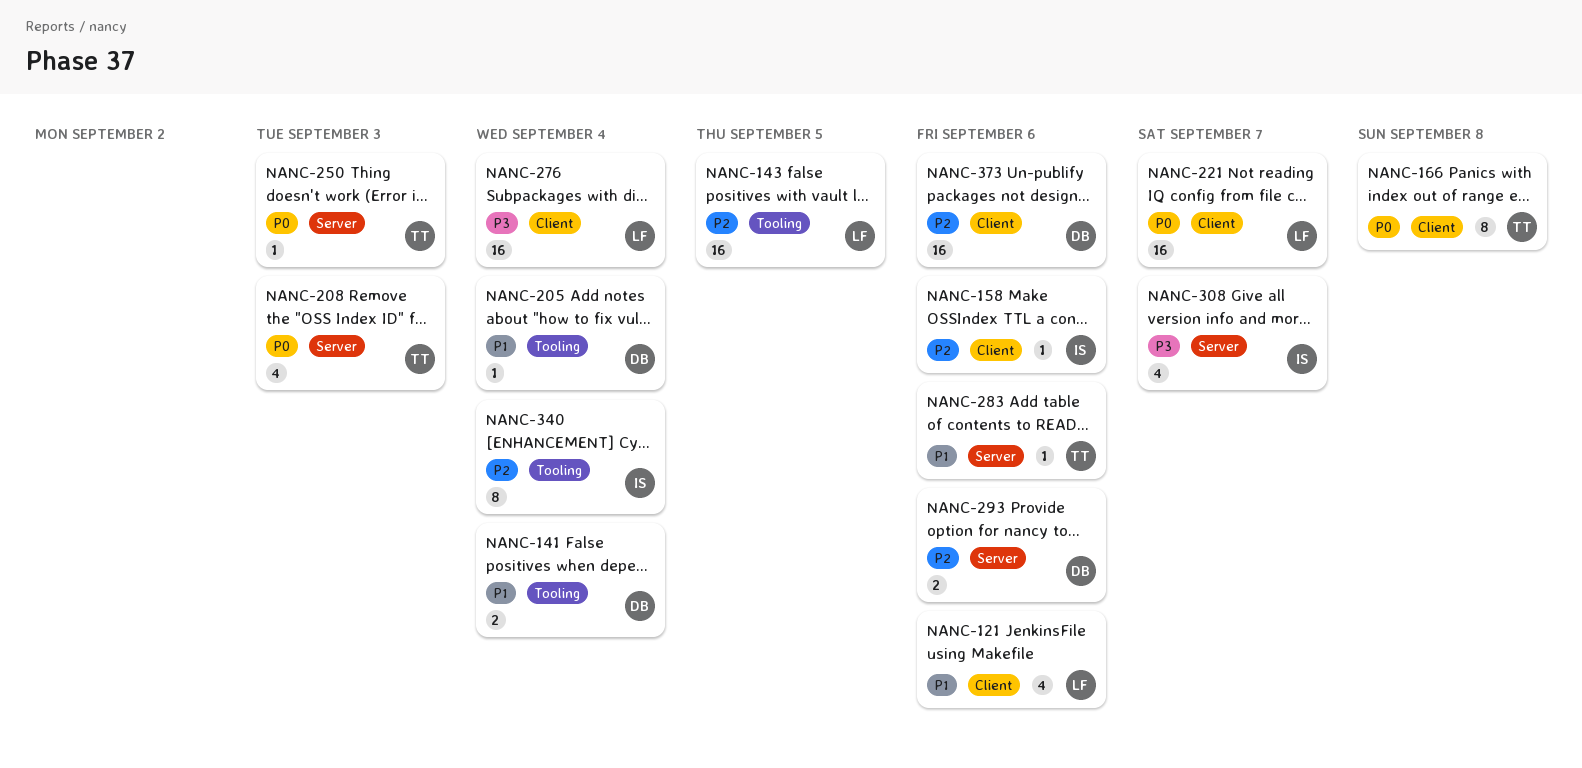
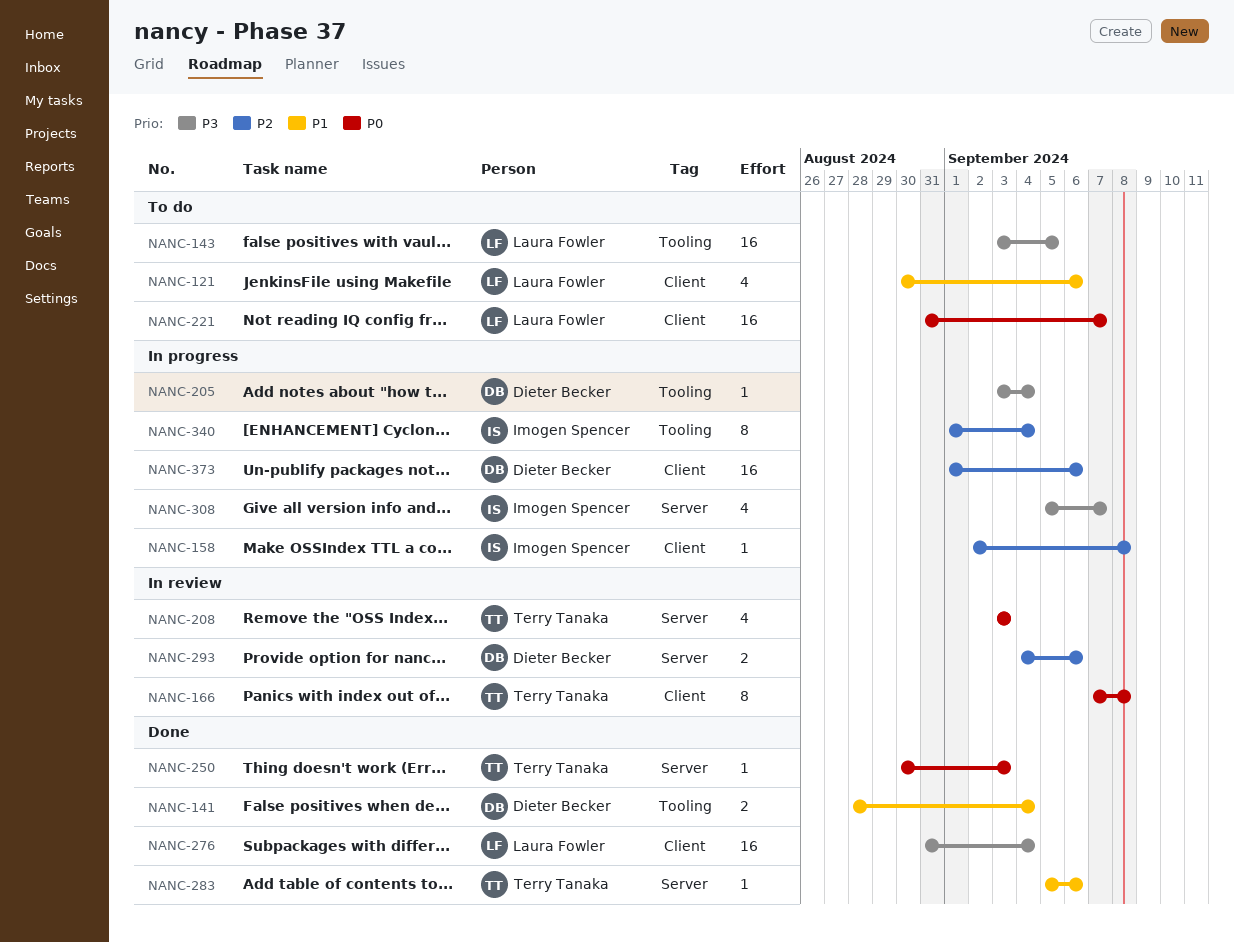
NANC-143, priority: P2 -> P3
NANC-158, due: Sep 6 -> Sep 8
NANC-205, priority: P1 -> P3

